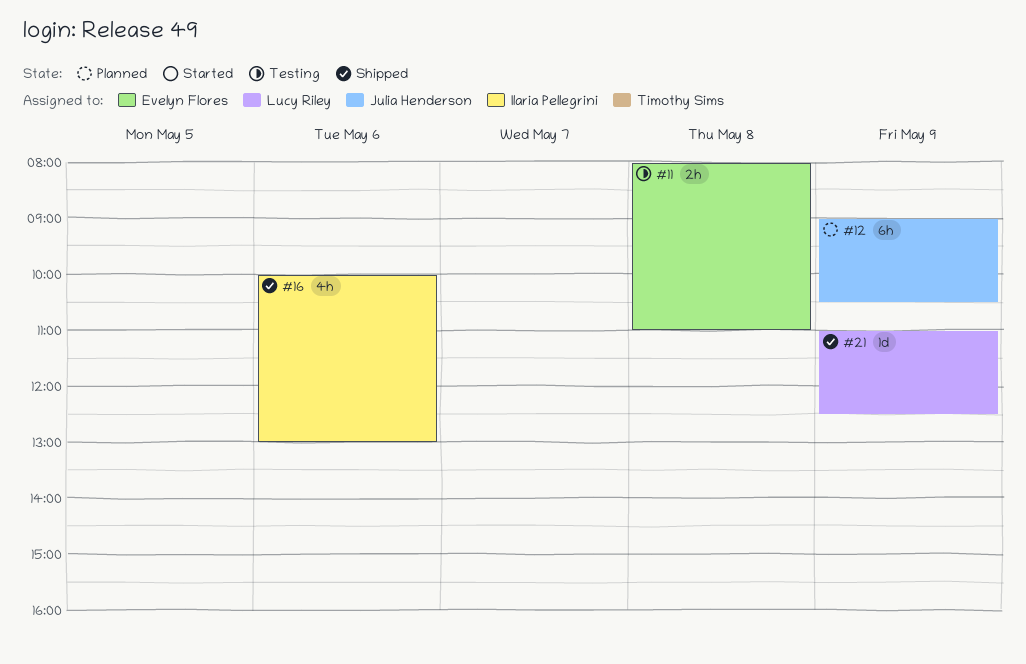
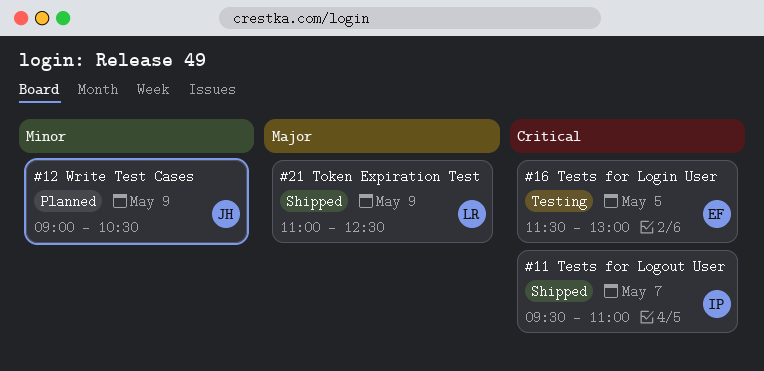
#11, status: Testing -> Shipped
#11, owner: Evelyn Flores -> Ilaria Pellegrini
#11, day: May 8 -> May 7
#11, begins: 08:00 -> 09:30
#16, status: Shipped -> Testing
#16, owner: Ilaria Pellegrini -> Evelyn Flores
#16, day: May 6 -> May 5
#16, begins: 10:00 -> 11:30

